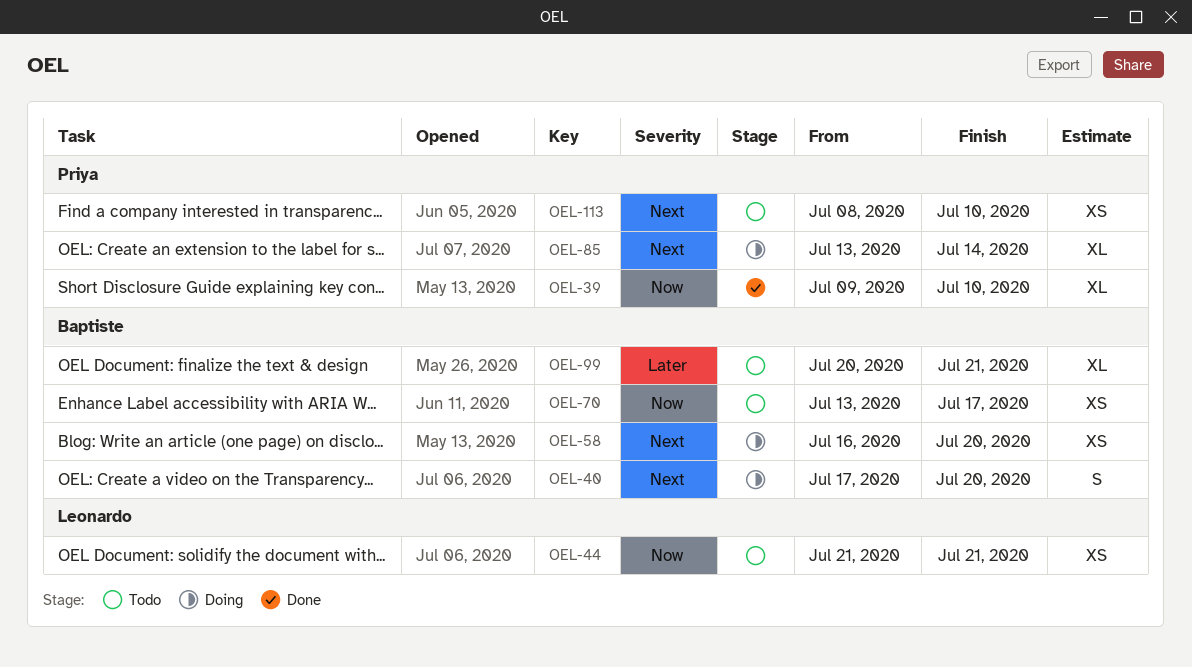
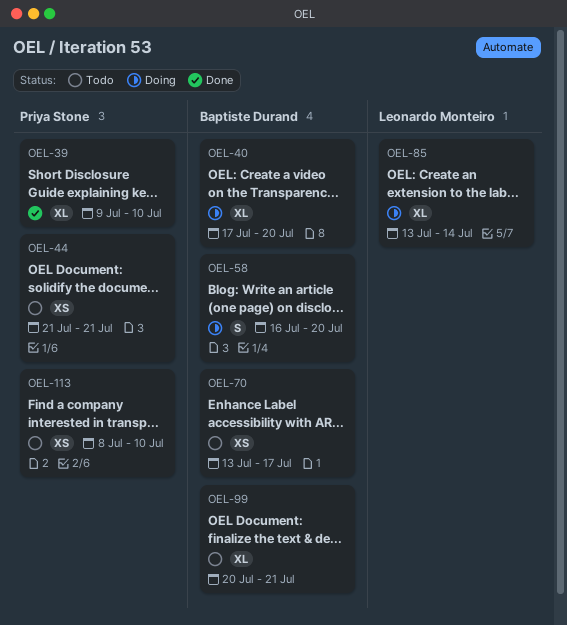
OEL-40, estimate: S -> XL
OEL-44, owner: Leonardo Monteiro -> Priya Stone
OEL-58, estimate: XS -> S
OEL-85, owner: Priya Stone -> Leonardo Monteiro

